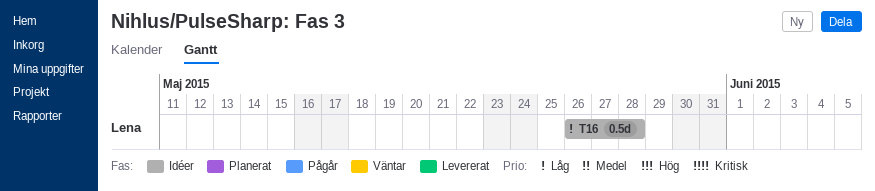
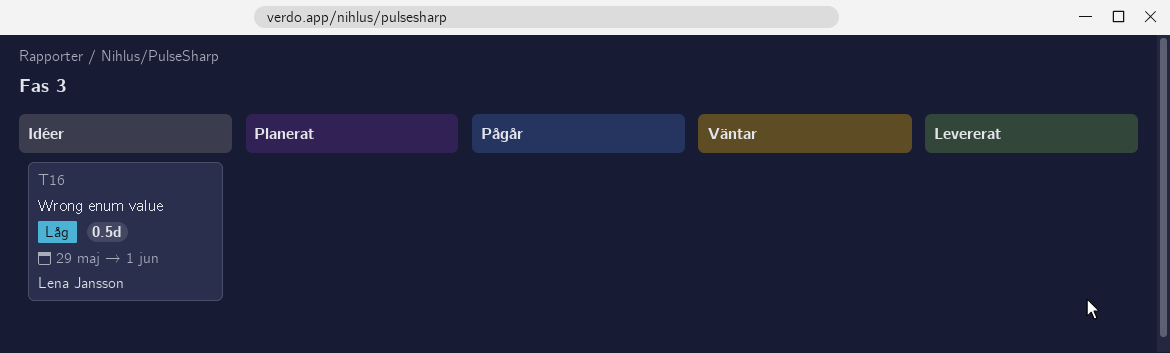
T16, start: May 26 -> May 29
T16, due: May 28 -> Jun 1

